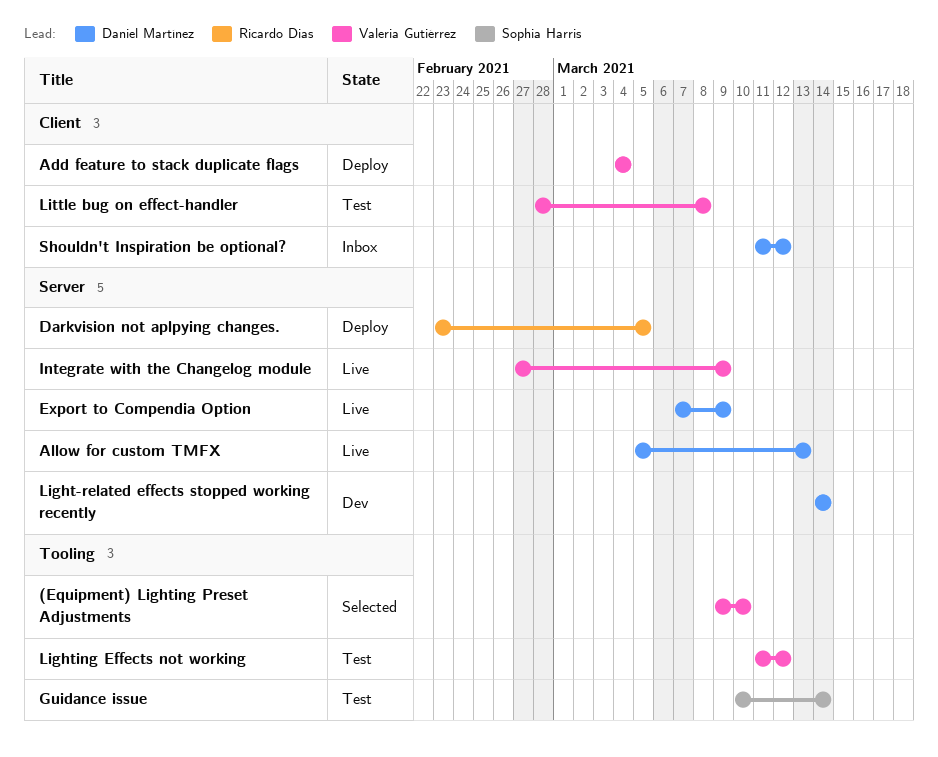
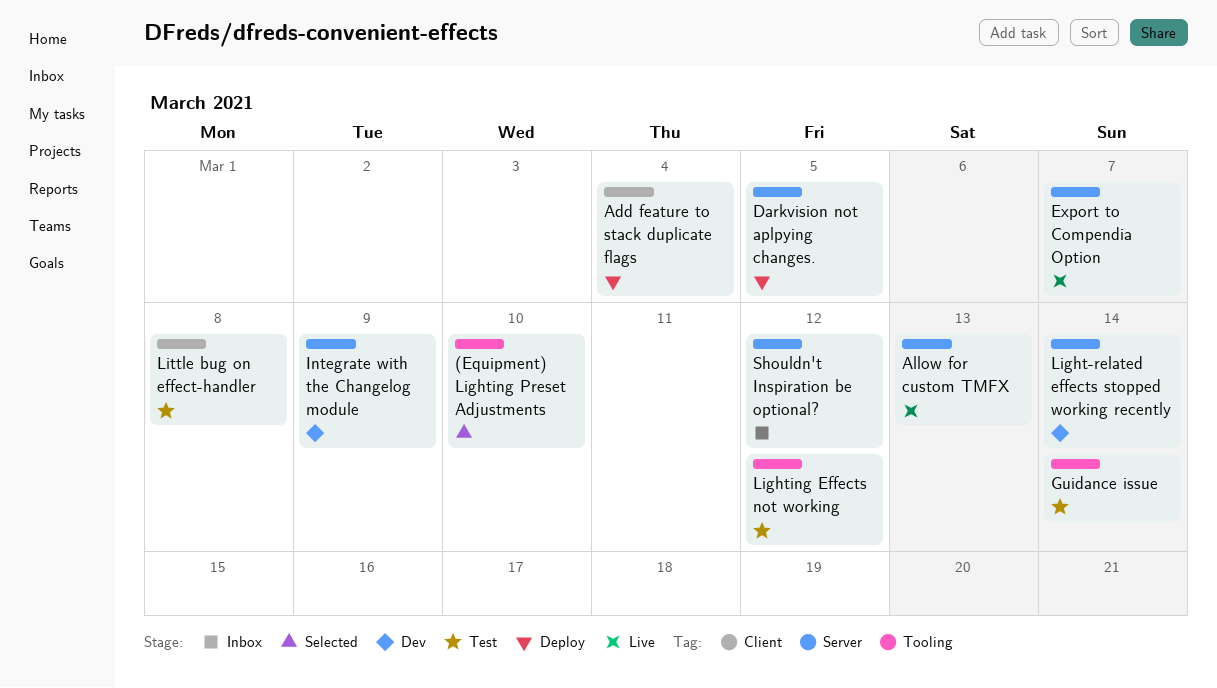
Export to Compendia Option, due: Mar 9 -> Mar 7
Integrate with the Changelog module, status: Live -> Dev
Shouldn't Inspiration be optional?, label: Client -> Server

